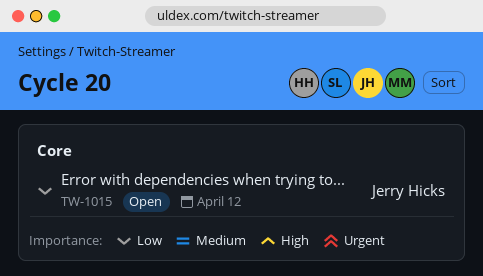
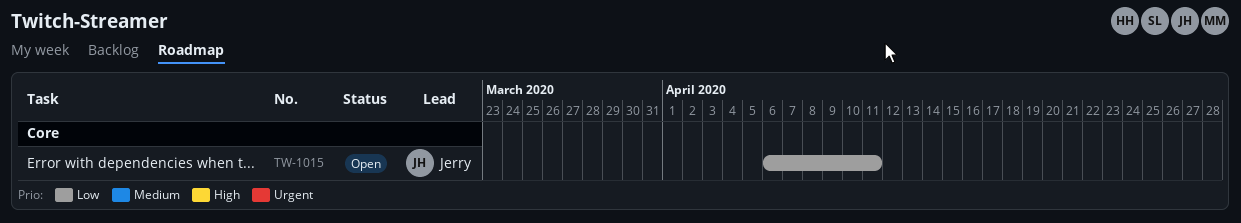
TW-1015, due: Apr 12 -> Apr 11

